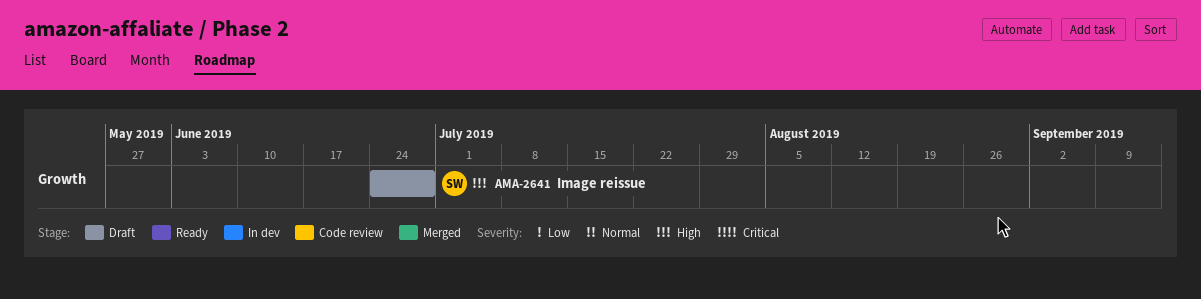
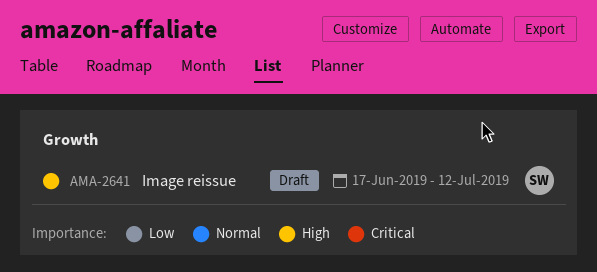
AMA-2641, start: Jun 24 -> Jun 17
AMA-2641, due: Jun 28 -> Jul 12

